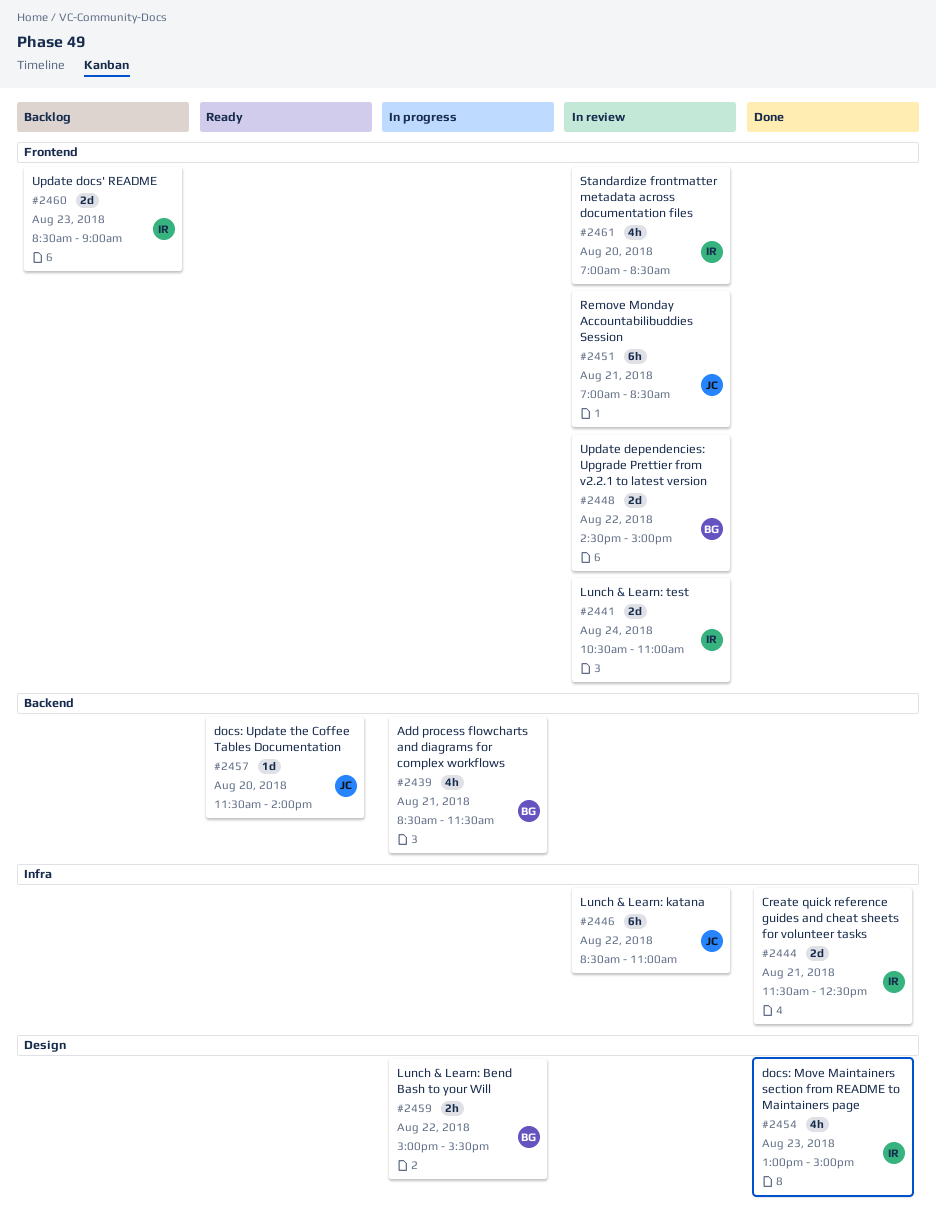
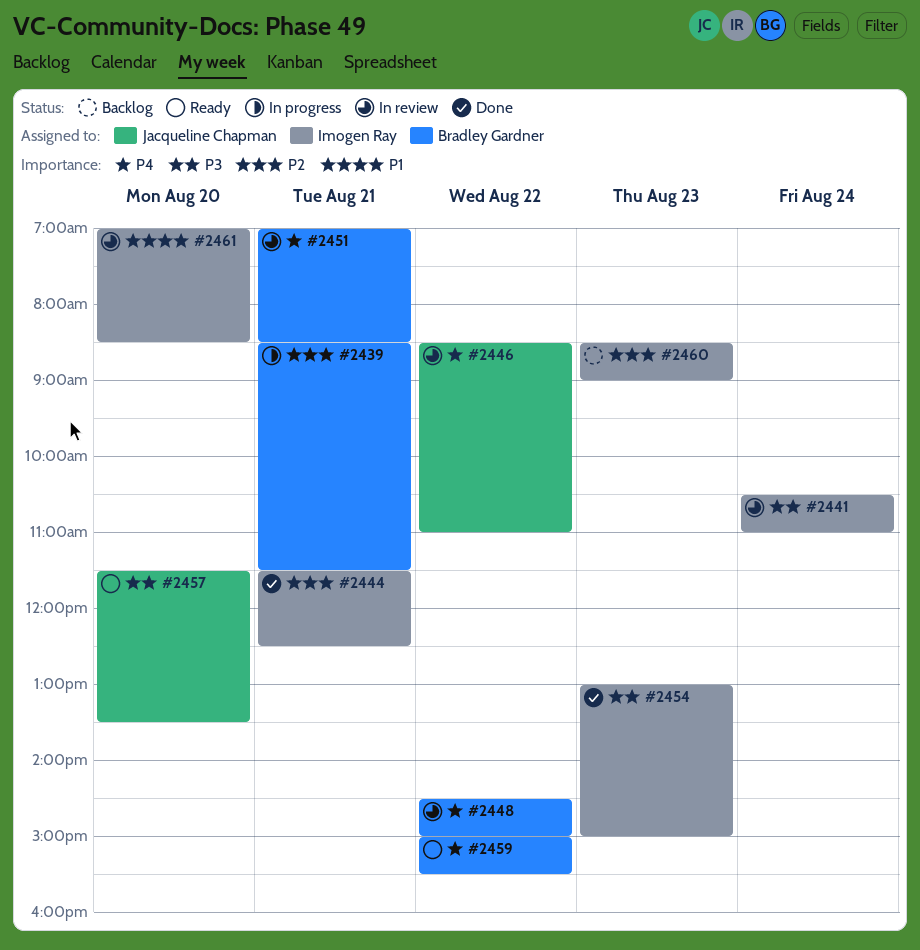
#2451, owner: Jacqueline Chapman -> Bradley Gardner
#2457, ends: 14:00 -> 13:30
#2459, status: In progress -> Ready

